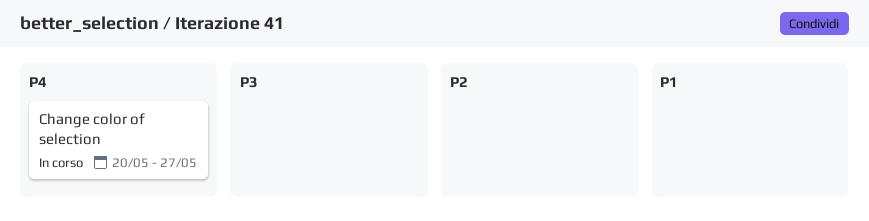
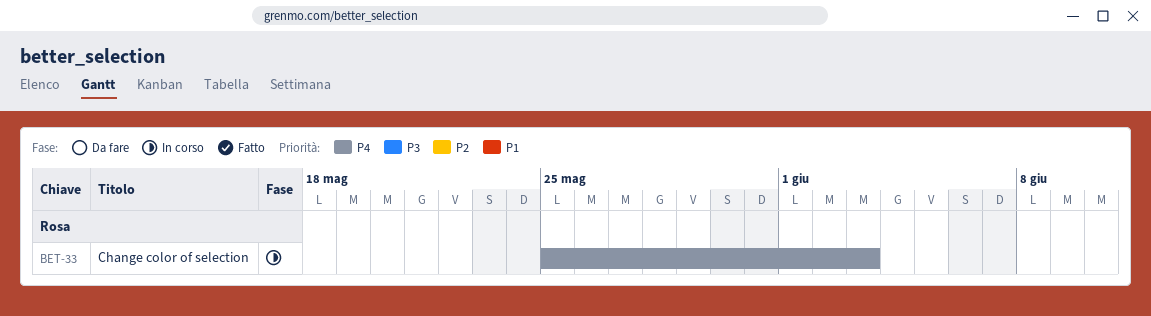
Change color of selection, start: May 20 -> May 25
Change color of selection, due: May 27 -> Jun 3

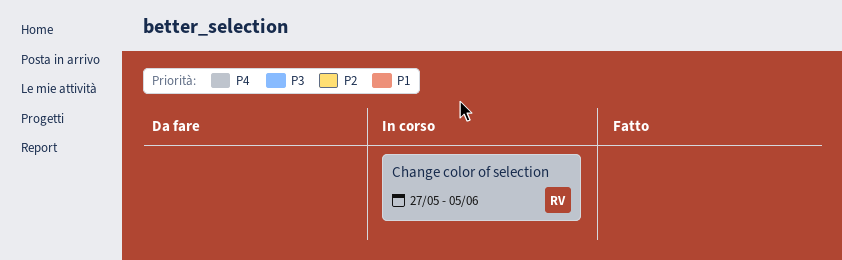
Change color of selection, start: May 25 -> May 27
Change color of selection, due: Jun 3 -> Jun 5

